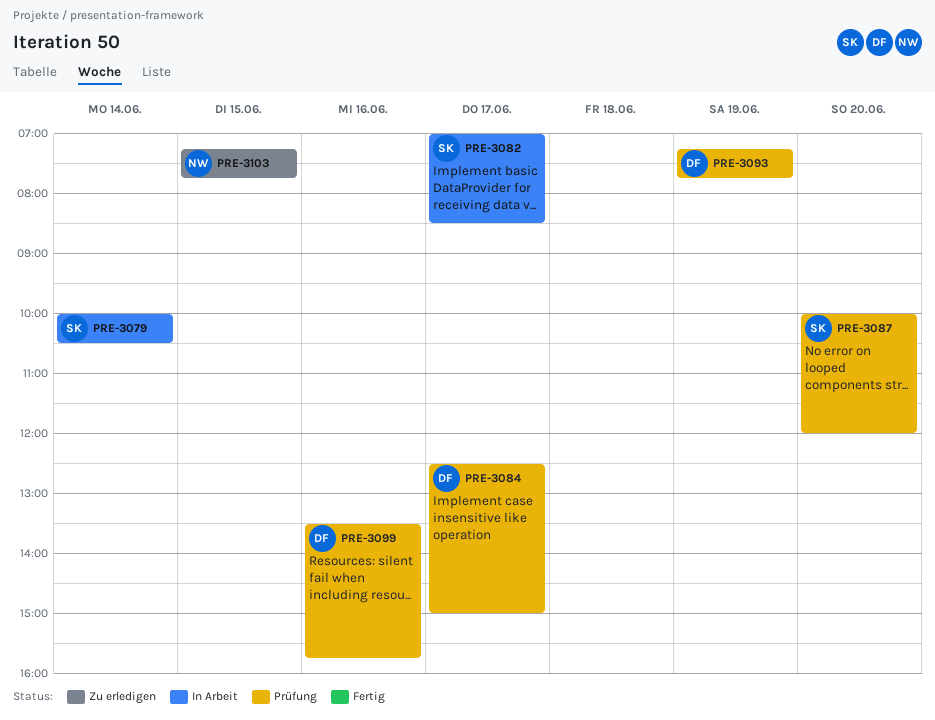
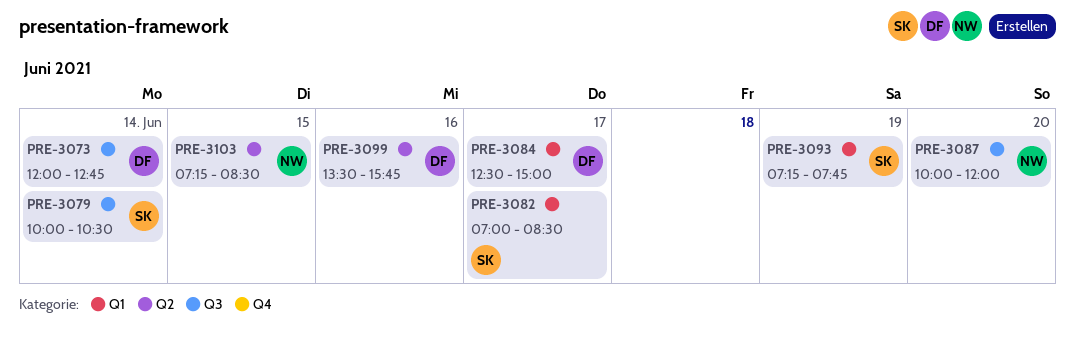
PRE-3073: none -> present
PRE-3087, owner: SK -> NW
PRE-3093, owner: DF -> SK
PRE-3103, ends: 07:45 -> 08:30

